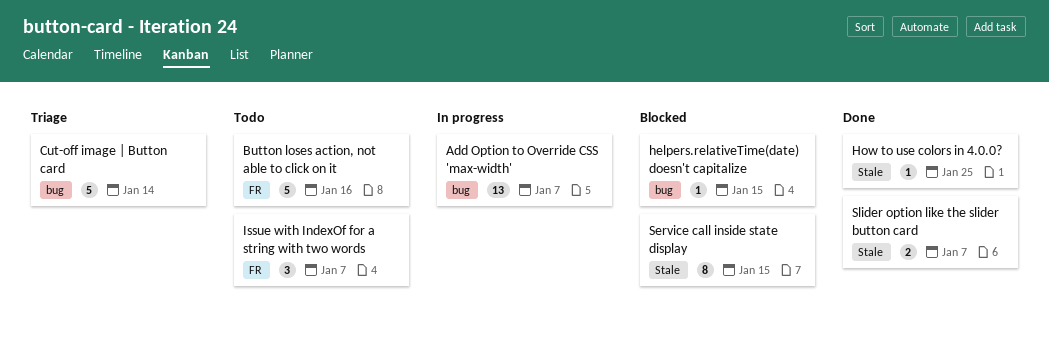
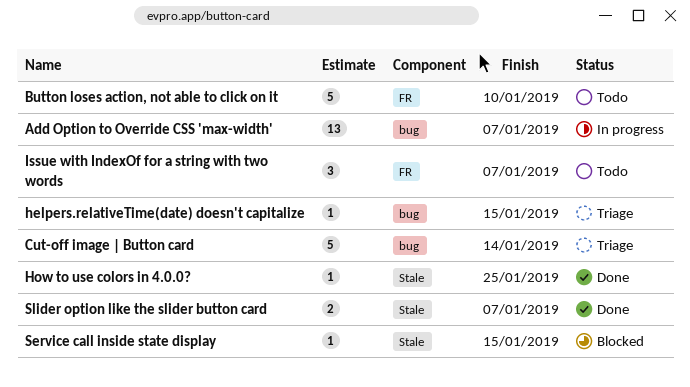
Button loses action, not able to click on it, due: Jan 16 -> Jan 10
helpers.relativeTime(date) doesn't capitalize, status: Blocked -> Triage
Service call inside state display, estimate: 8 -> 1

